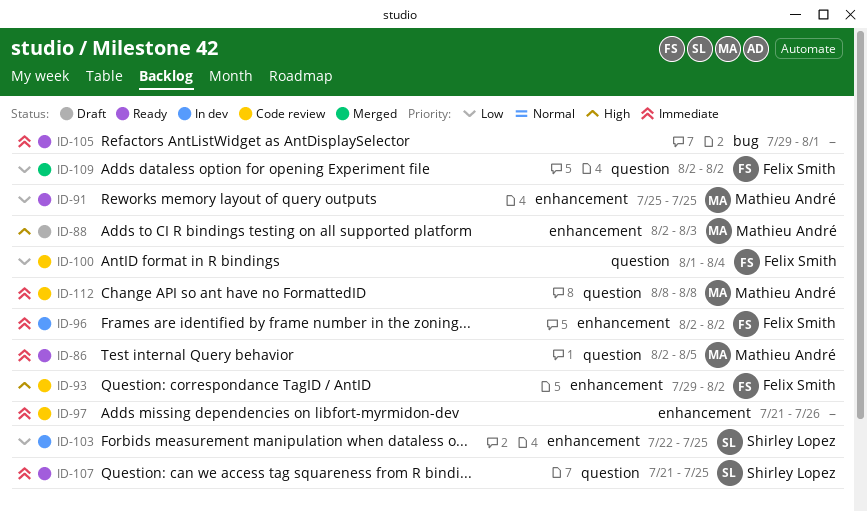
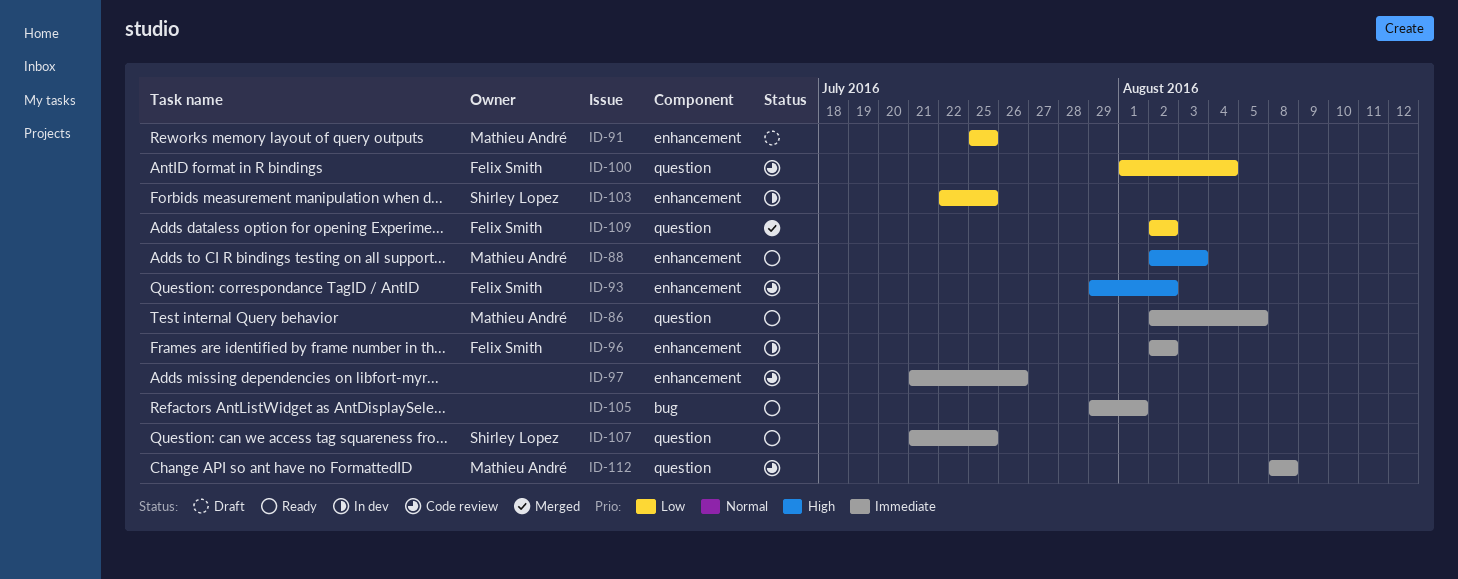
ID-88, status: Draft -> Ready
ID-91, status: Ready -> Draft

